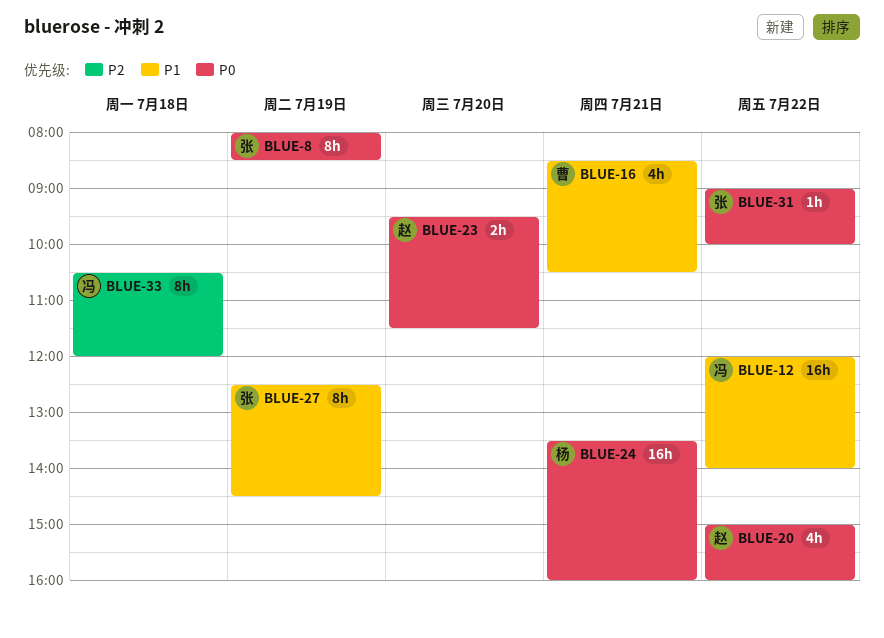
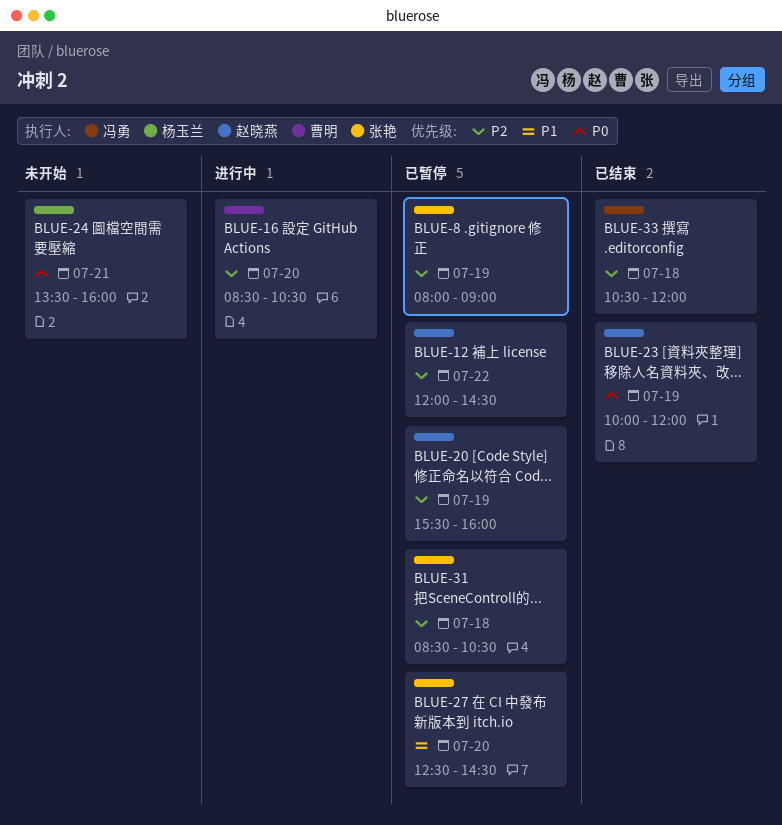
BLUE-8, priority: P0 -> P2
BLUE-8, ends: 08:30 -> 09:00
BLUE-12, owner: 冯勇 -> 赵晓燕
BLUE-12, priority: P1 -> P2
BLUE-12, ends: 14:00 -> 14:30
BLUE-16, priority: P1 -> P2
BLUE-16, day: Jul 21 -> Jul 20
BLUE-20, priority: P0 -> P2
BLUE-20, day: Jul 22 -> Jul 19
BLUE-20, begins: 15:00 -> 15:30
BLUE-23, day: Jul 20 -> Jul 19
BLUE-23, begins: 09:30 -> 10:00
BLUE-23, ends: 11:30 -> 12:00
BLUE-27, day: Jul 19 -> Jul 20
BLUE-31, priority: P0 -> P2
BLUE-31, day: Jul 22 -> Jul 18
BLUE-31, begins: 09:00 -> 08:30
BLUE-31, ends: 10:00 -> 10:30

